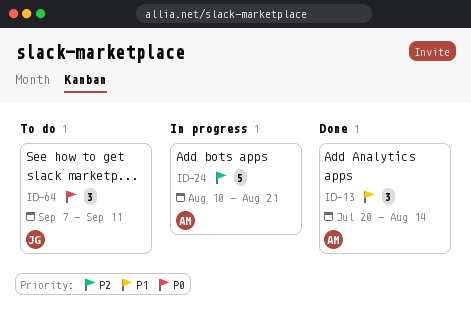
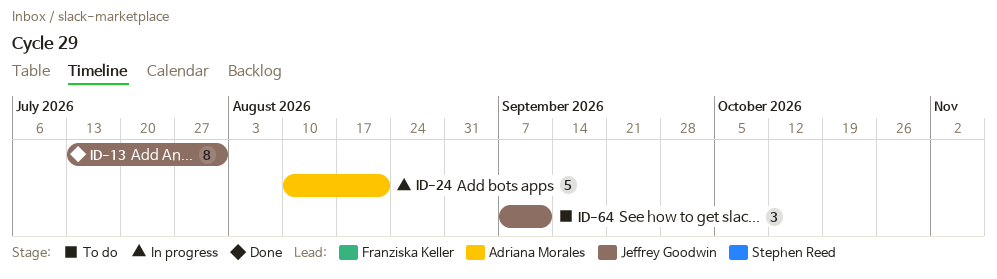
ID-13, owner: Adriana Morales -> Jeffrey Goodwin
ID-13, estimate: 3 -> 8
ID-13, start: Jul 20 -> Jul 13
ID-13, due: Aug 14 -> Jul 31

